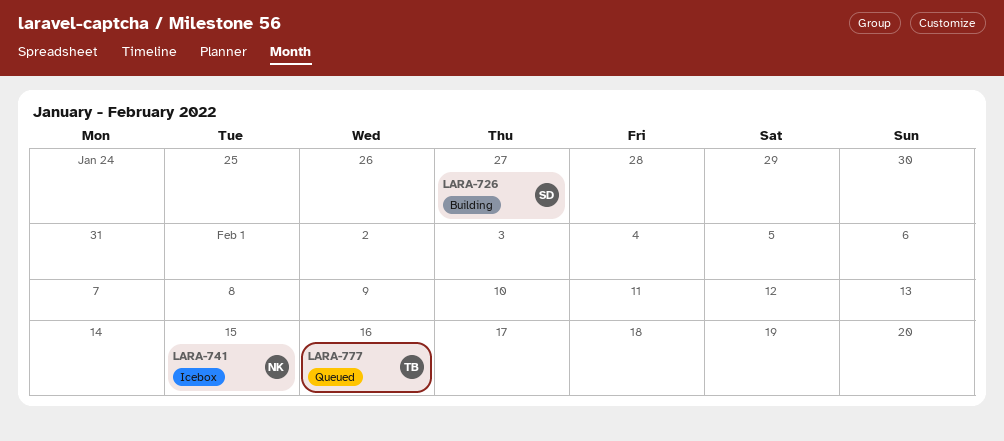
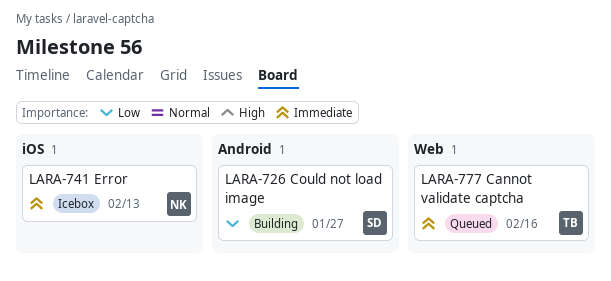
LARA-741, due: Feb 15 -> Feb 13

